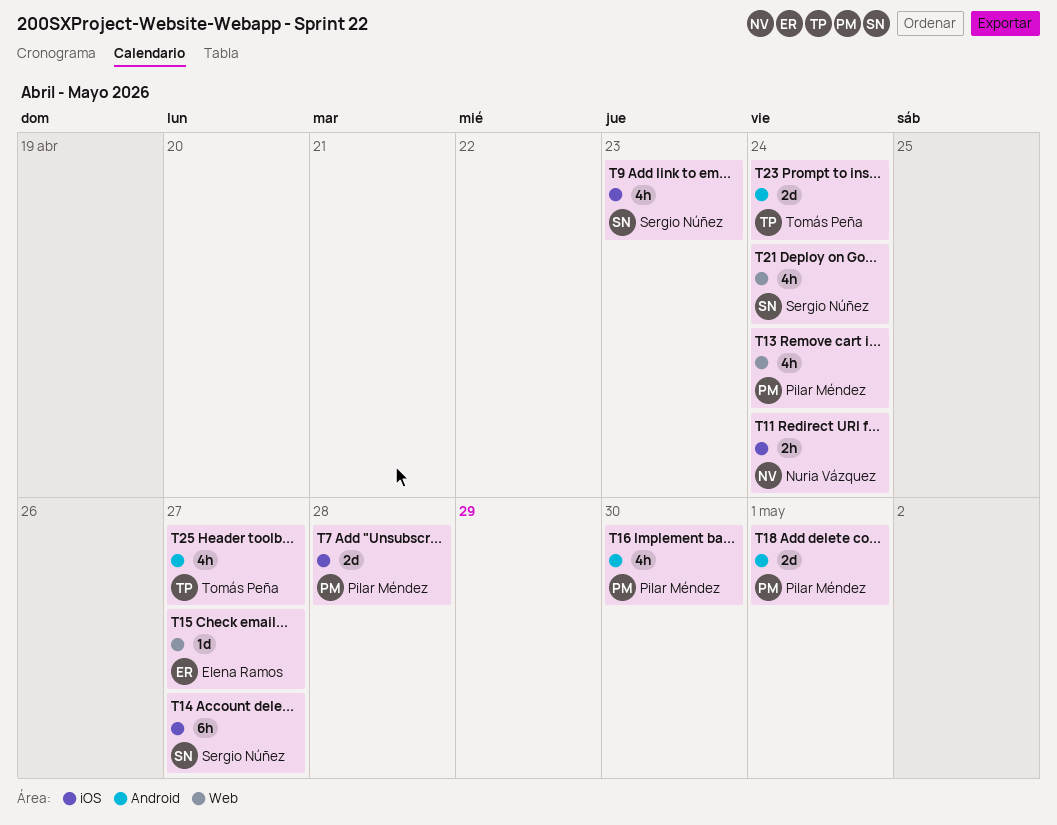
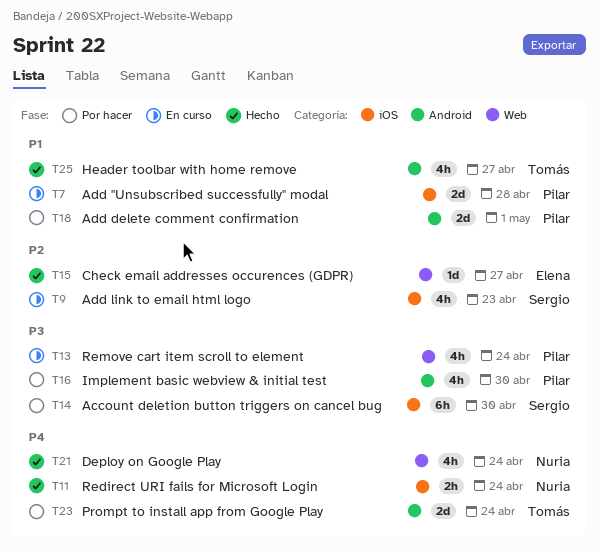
T14, due: Apr 27 -> Apr 30
T21, owner: Sergio Núñez -> Nuria Vázquez

